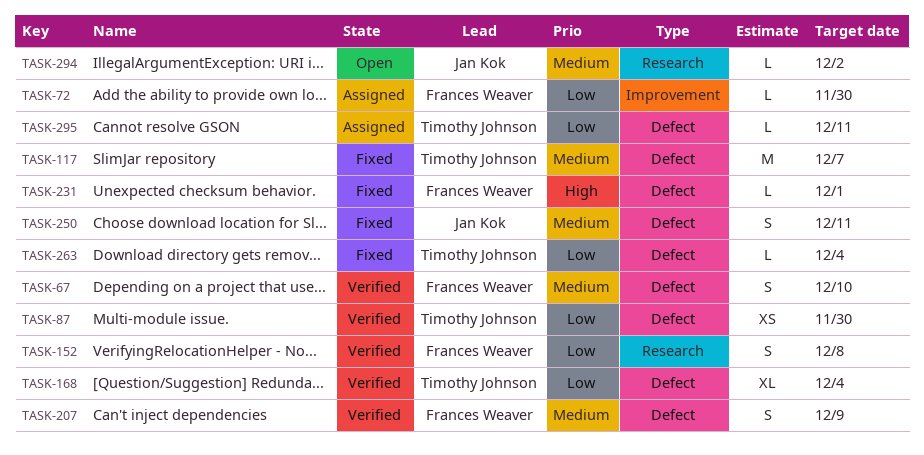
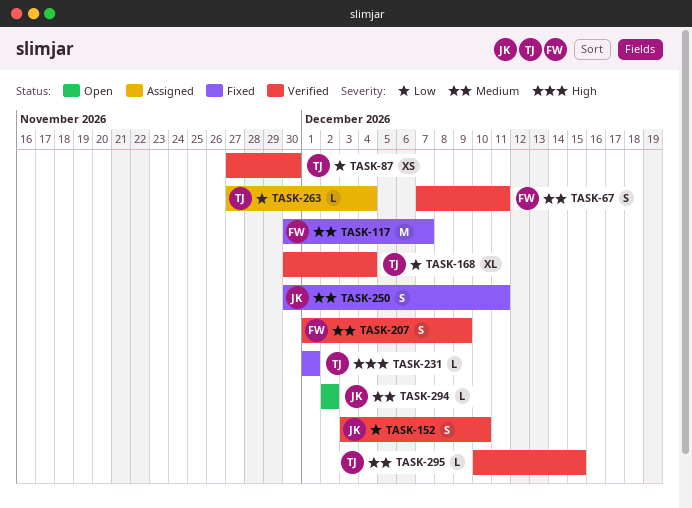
TASK-67, due: Dec 10 -> Dec 11
TASK-72: present -> none
TASK-117, owner: Timothy Johnson -> Frances Weaver
TASK-152, owner: Frances Weaver -> Jan Kok
TASK-152, due: Dec 8 -> Dec 10
TASK-231, owner: Frances Weaver -> Timothy Johnson
TASK-263, status: Fixed -> Assigned
TASK-295, status: Assigned -> Verified
TASK-295, priority: Low -> Medium
TASK-295, due: Dec 11 -> Dec 15

